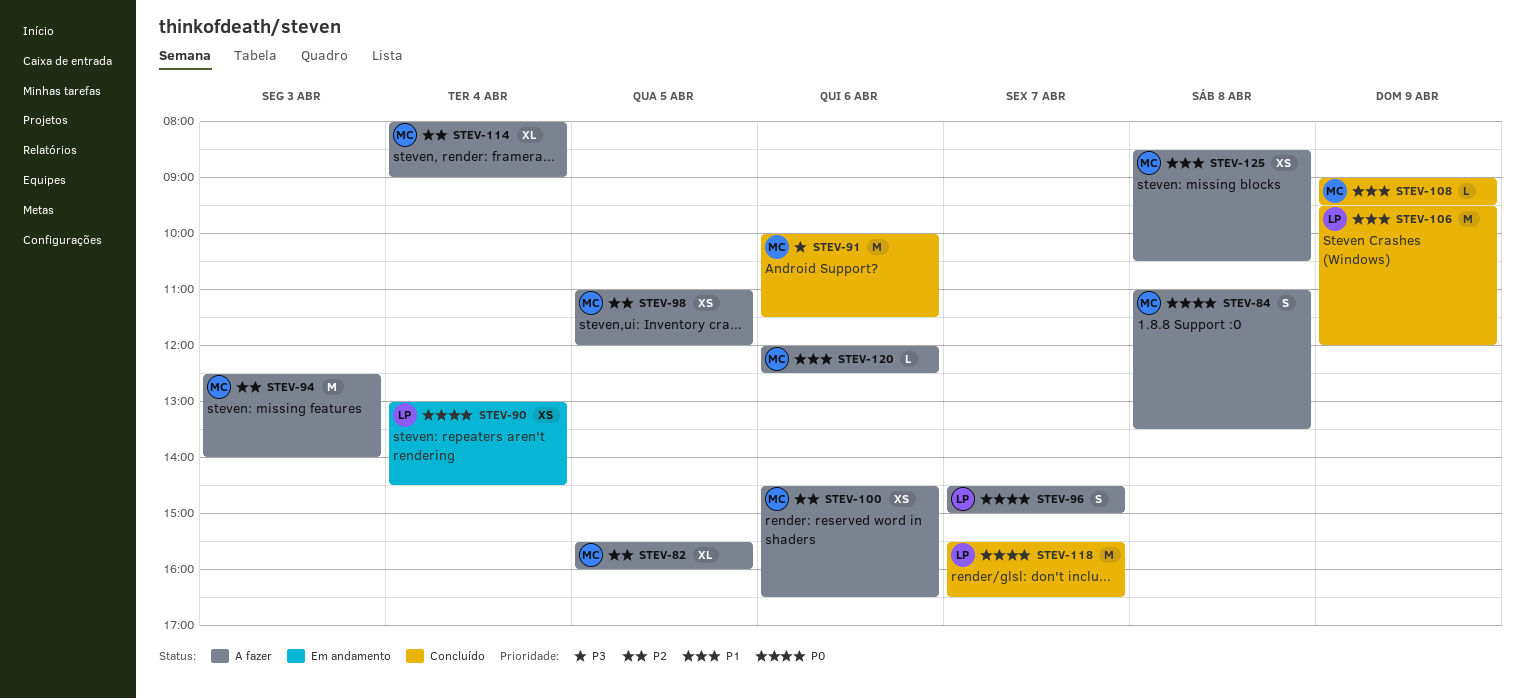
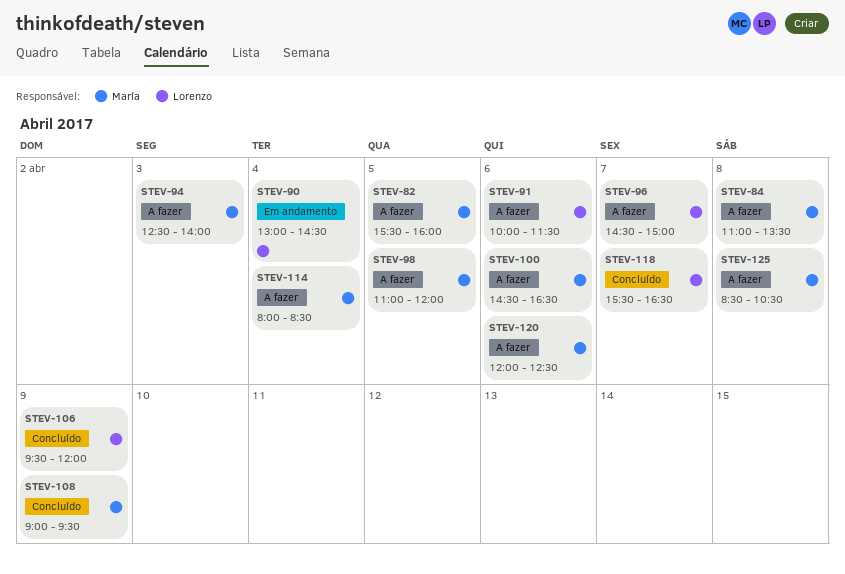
STEV-91, status: Concluído -> A fazer
STEV-91, owner: María -> Lorenzo
STEV-114, ends: 09:00 -> 08:30

